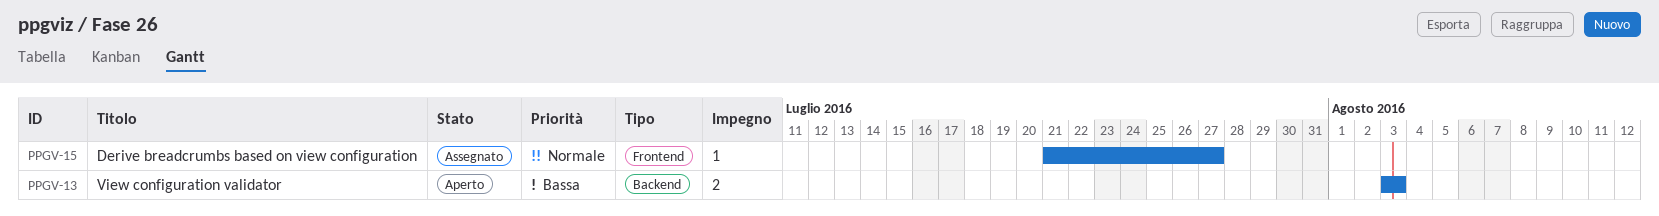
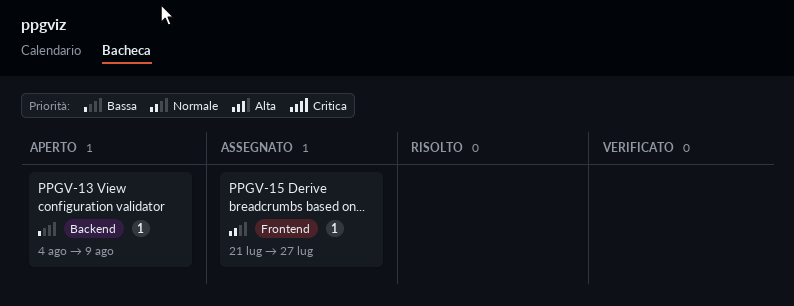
PPGV-13, estimate: 2 -> 1
PPGV-13, start: Aug 3 -> Aug 4
PPGV-13, due: Aug 3 -> Aug 9

